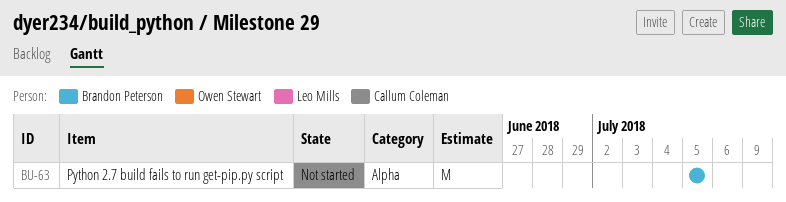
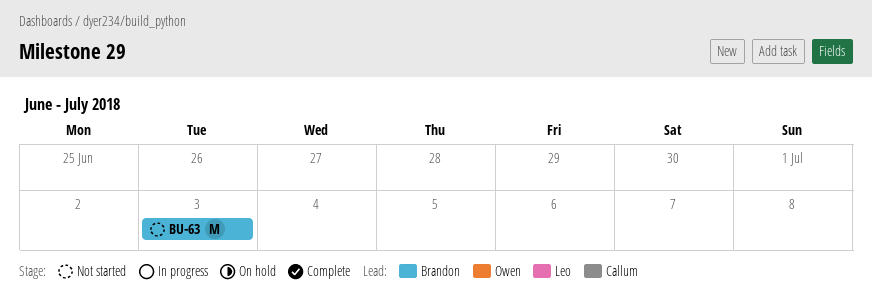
BU-63, start: Jul 5 -> Jul 3
BU-63, due: Jul 5 -> Jul 3

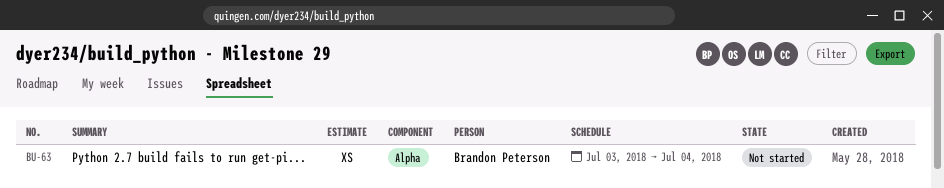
BU-63, estimate: M -> XS
BU-63, due: Jul 3 -> Jul 4

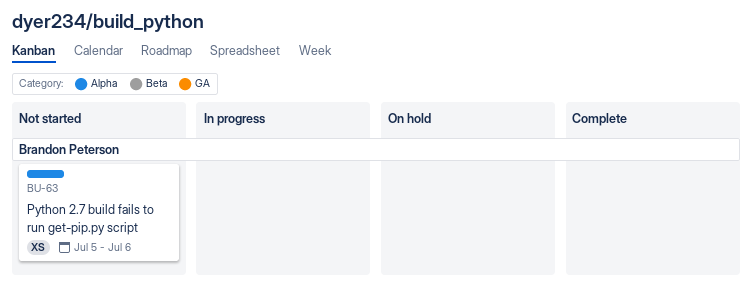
BU-63, start: Jul 3 -> Jul 5
BU-63, due: Jul 4 -> Jul 6

